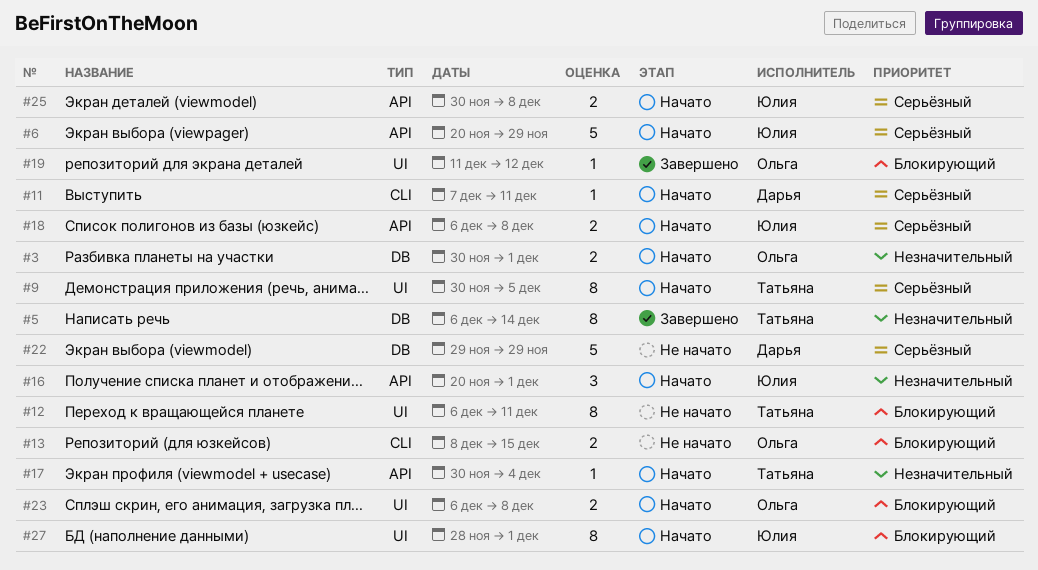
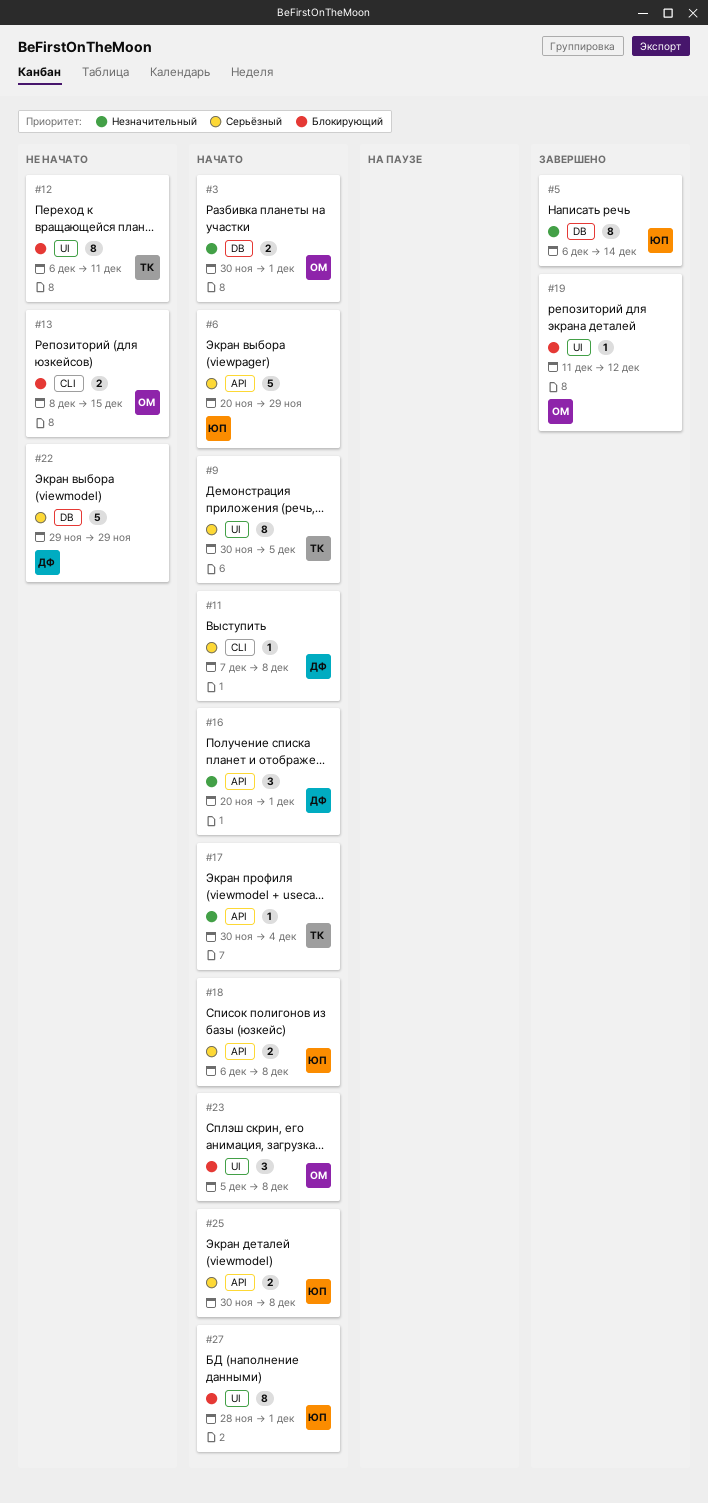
#5, owner: Татьяна -> Юлия
#11, due: Dec 11 -> Dec 8
#16, owner: Юлия -> Дарья
#23, estimate: 2 -> 3
#23, start: Dec 6 -> Dec 5

